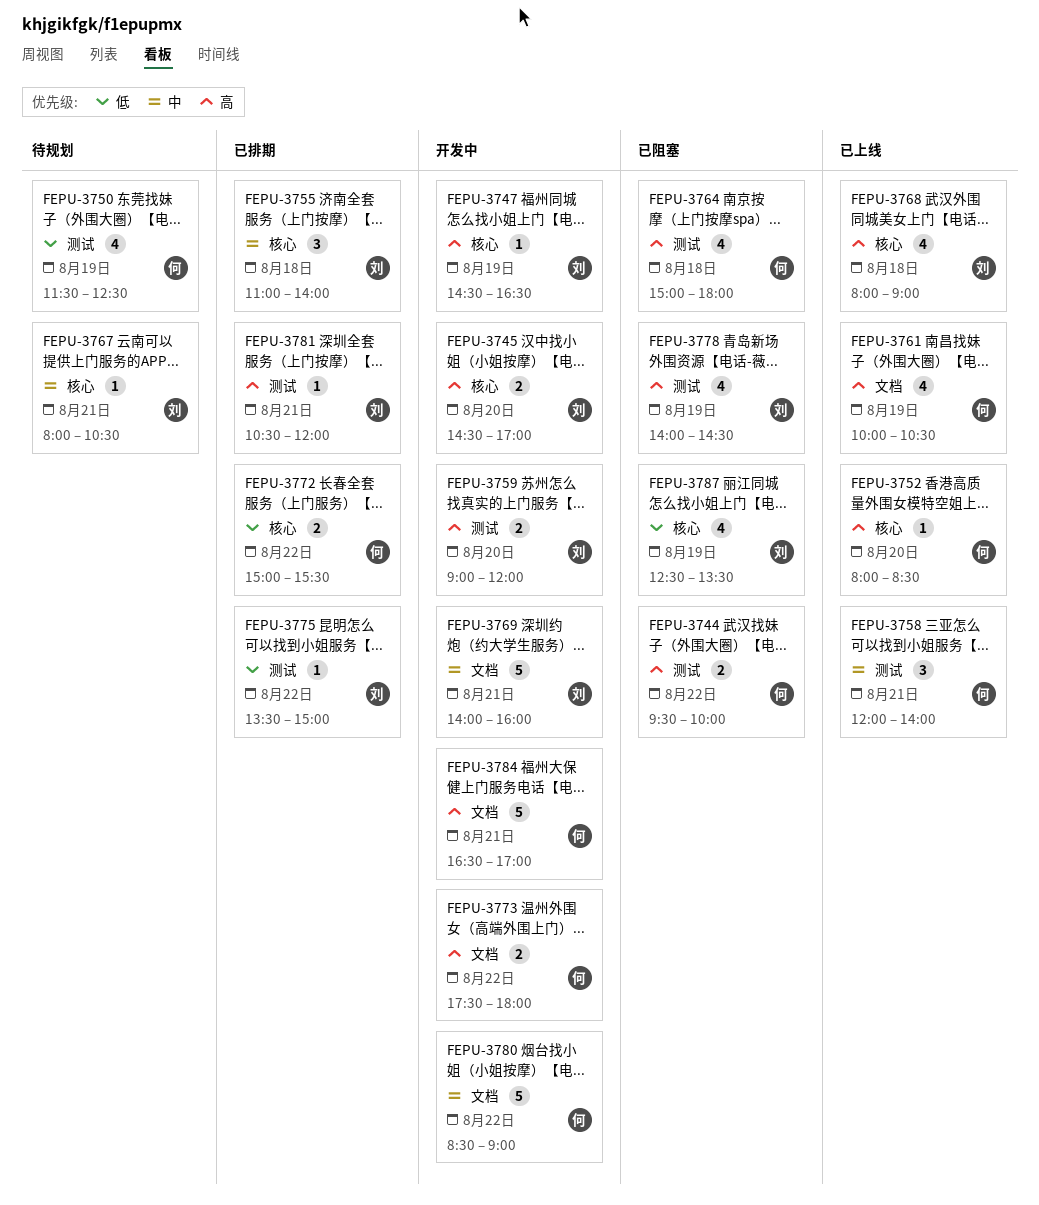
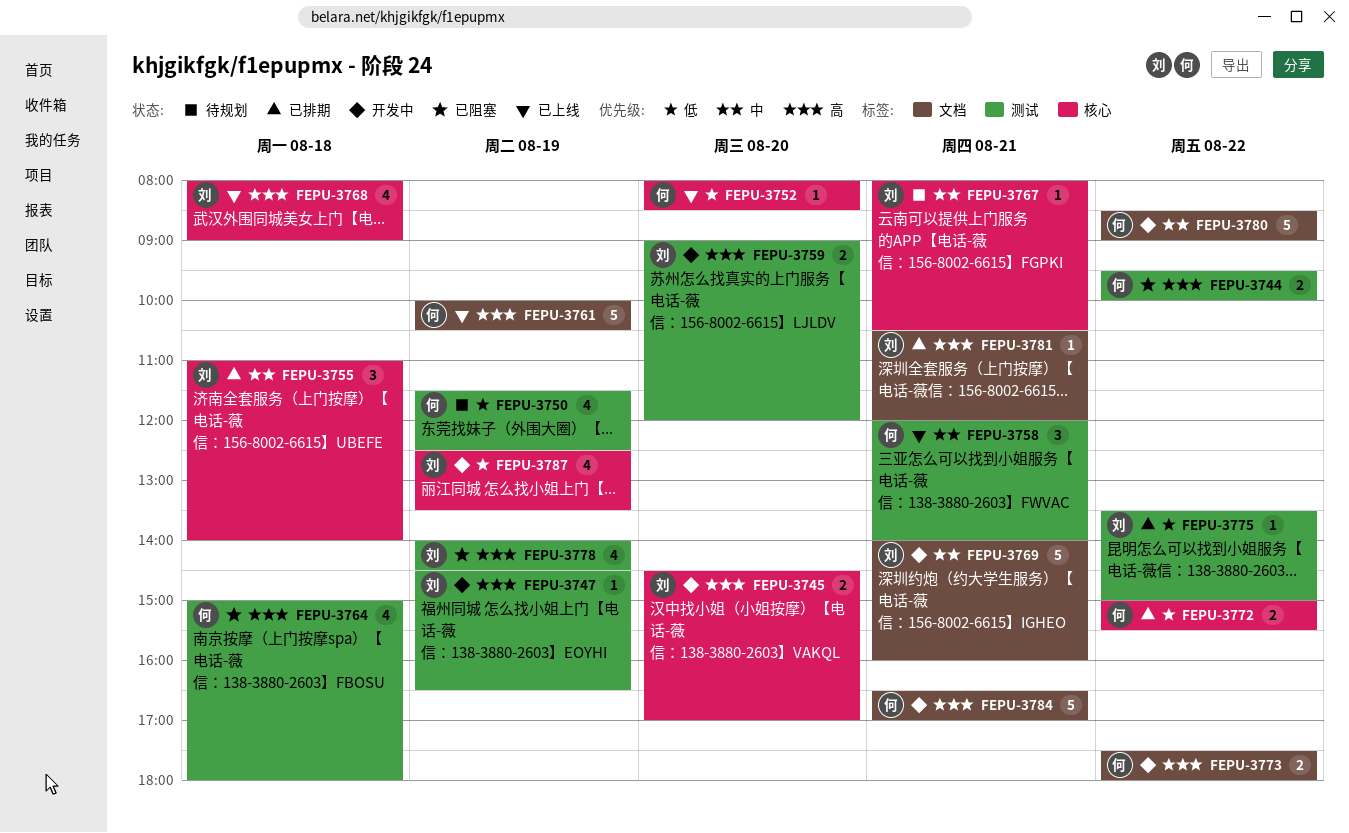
FEPU-3747, label: 核心 -> 测试
FEPU-3752, priority: 高 -> 低
FEPU-3761, estimate: 4 -> 5
FEPU-3781, label: 测试 -> 文档
FEPU-3787, status: 已阻塞 -> 开发中

